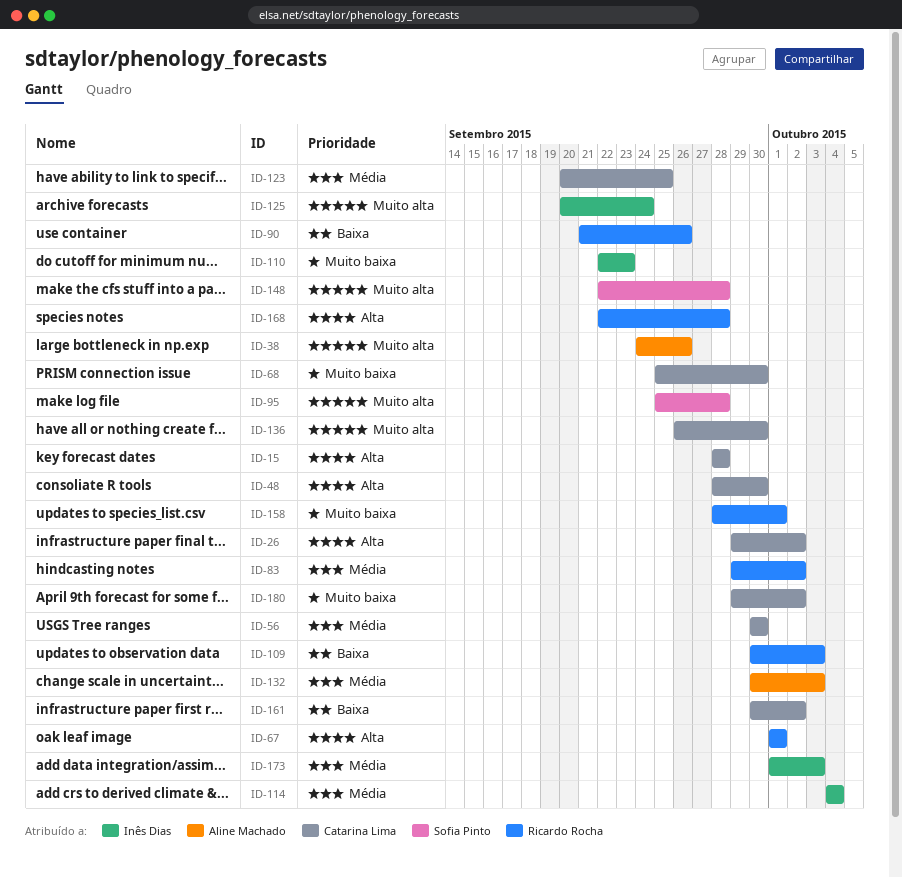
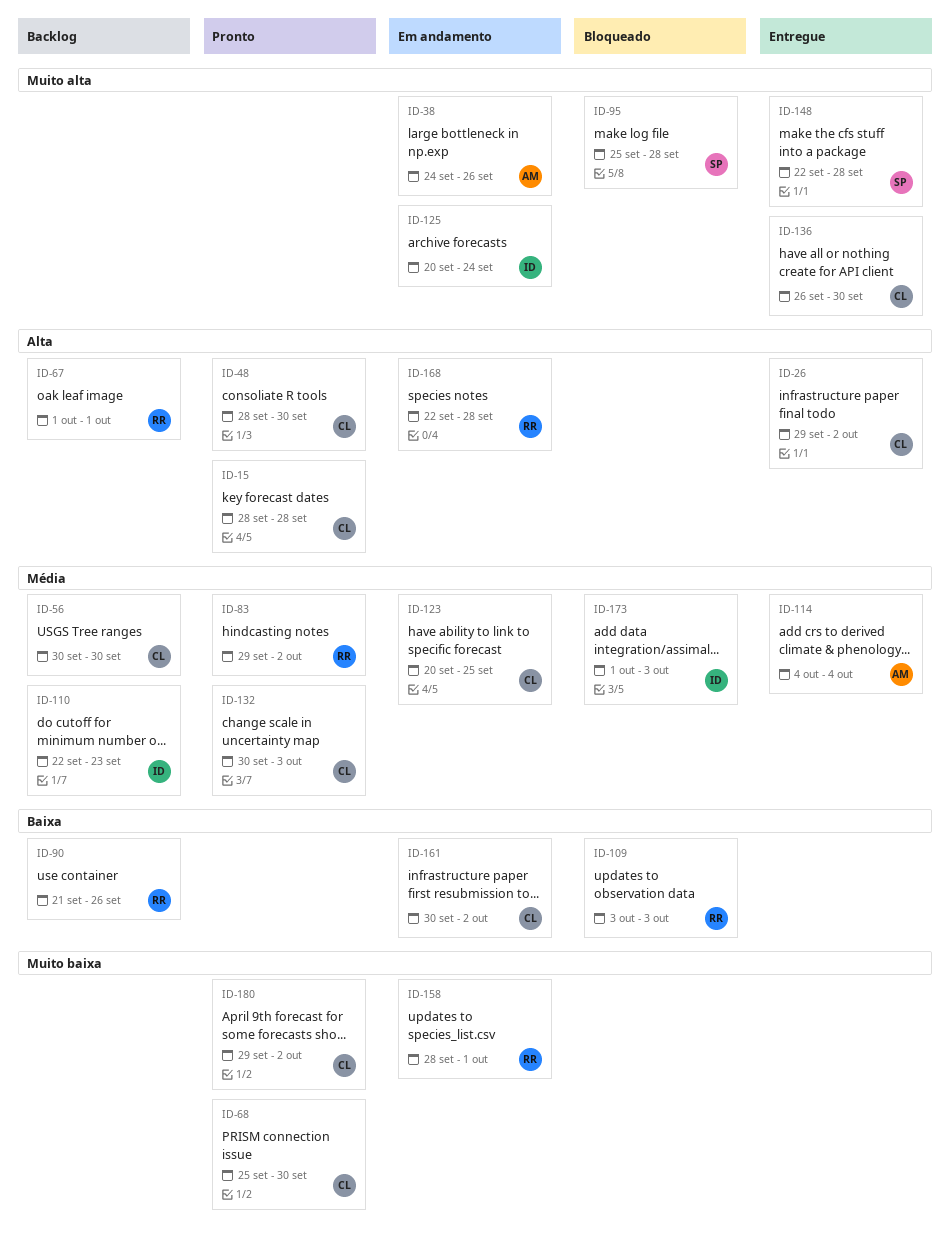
ID-109, start: Sep 30 -> Oct 3
ID-110, priority: Muito baixa -> Média
ID-114, owner: Inês Dias -> Aline Machado
ID-132, owner: Aline Machado -> Catarina Lima

